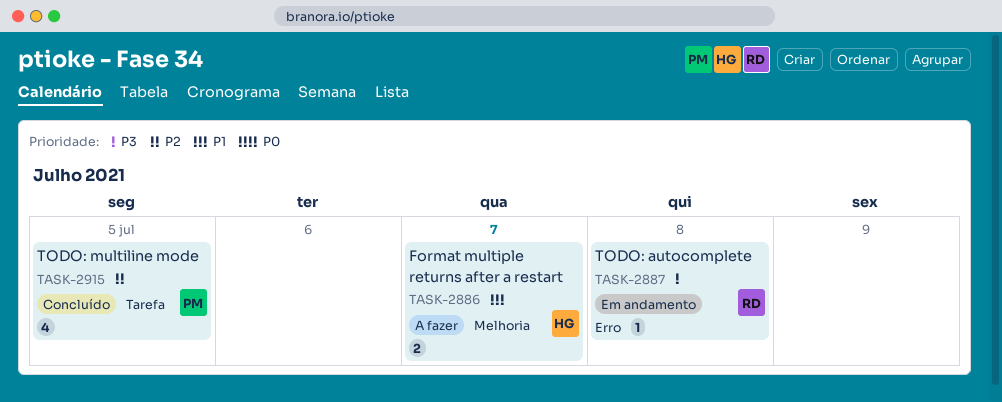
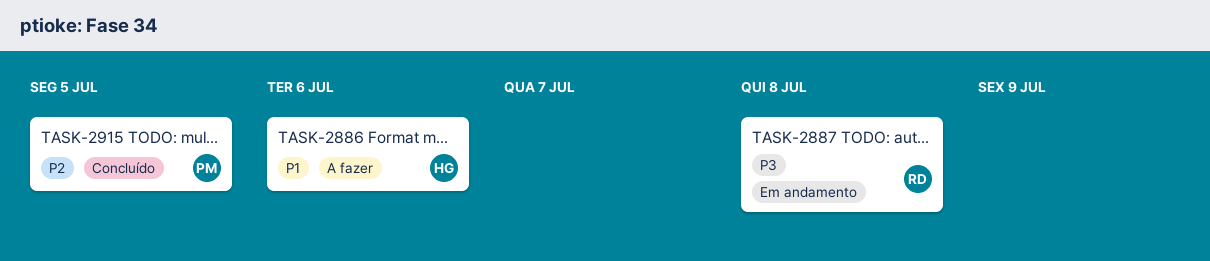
TASK-2886, due: Jul 7 -> Jul 6

